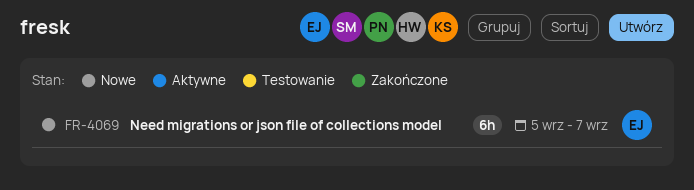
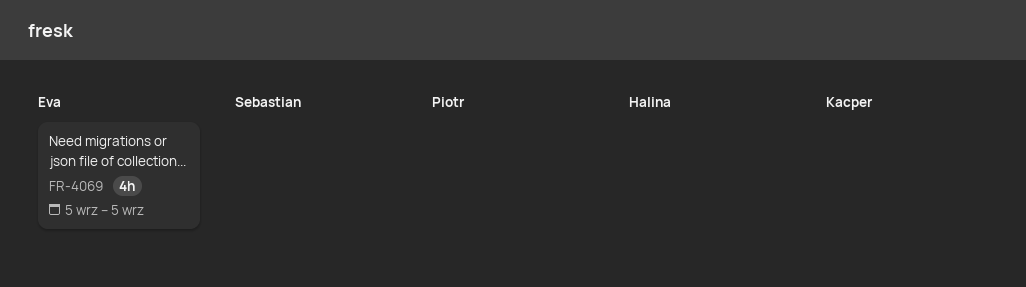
FR-4069, estimate: 6h -> 4h
FR-4069, due: Sep 7 -> Sep 5

